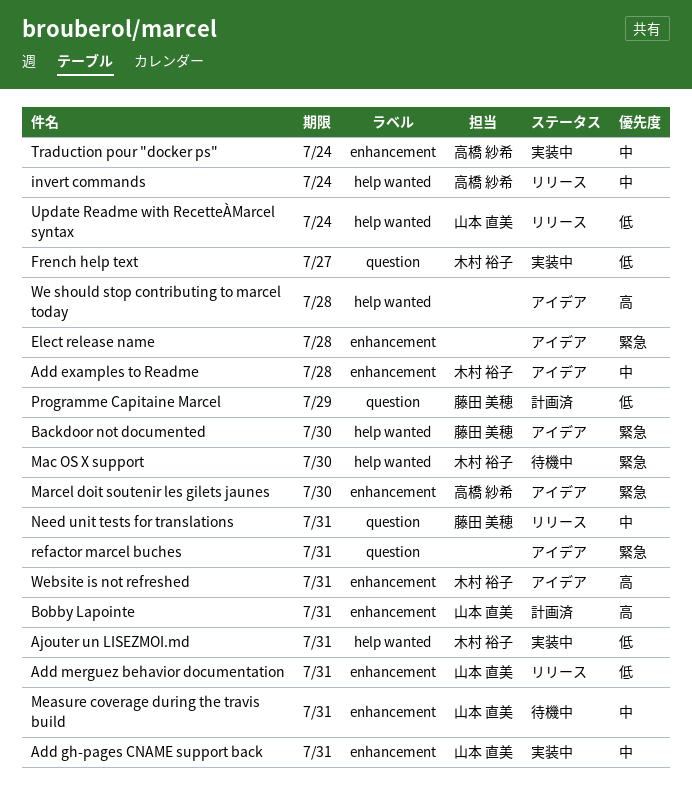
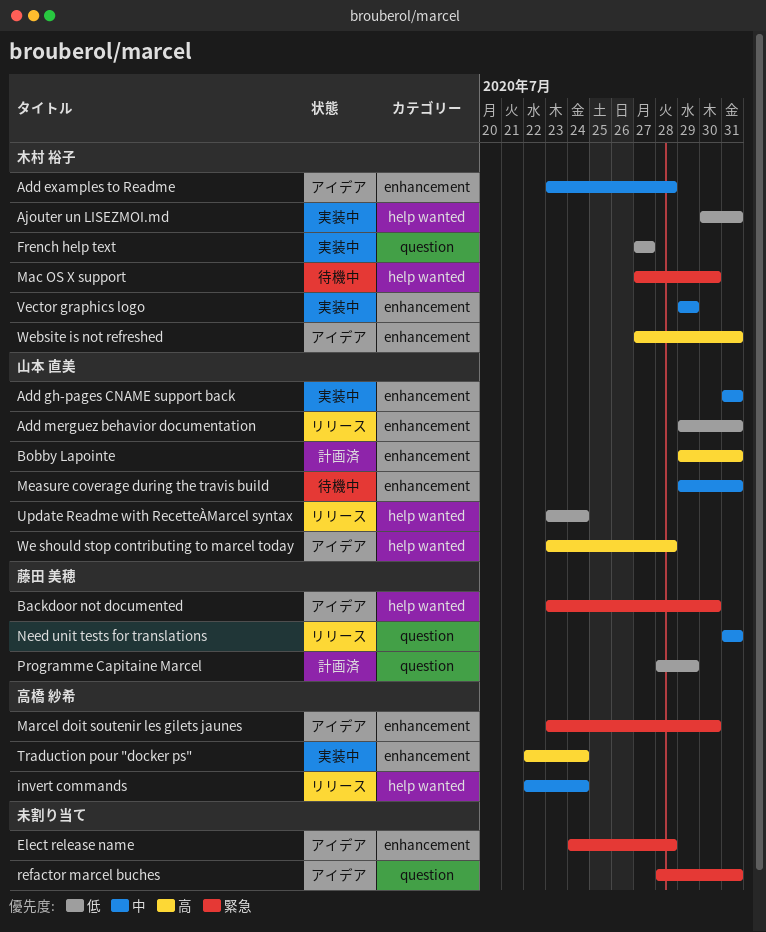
Traduction pour "docker ps", priority: 中 -> 高
Vector graphics logo: none -> present
We should stop contributing to marcel today, owner: none -> 山本 直美

